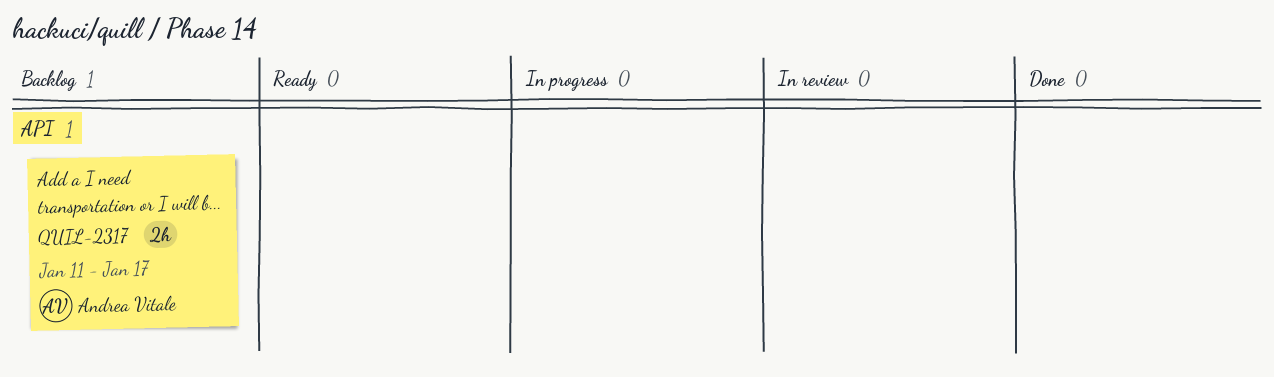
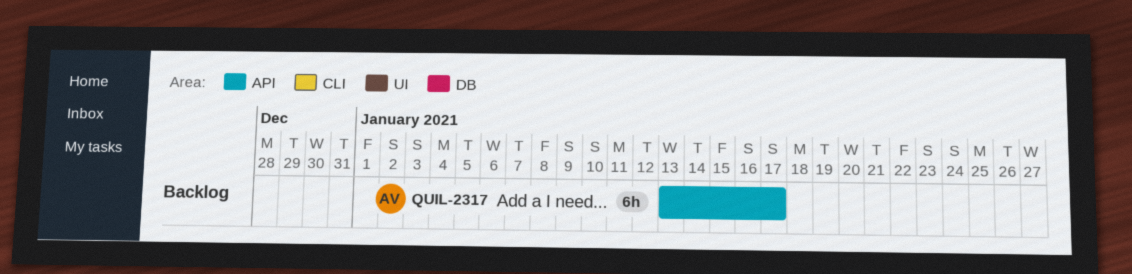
QUIL-2317, estimate: 2h -> 6h
QUIL-2317, start: Jan 11 -> Jan 13

